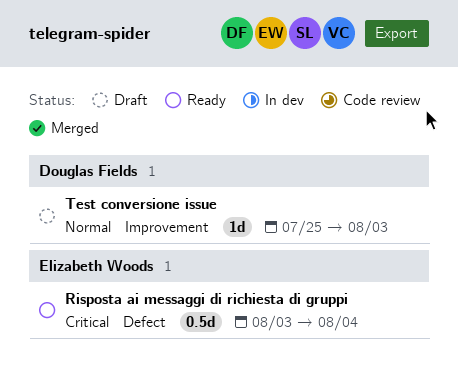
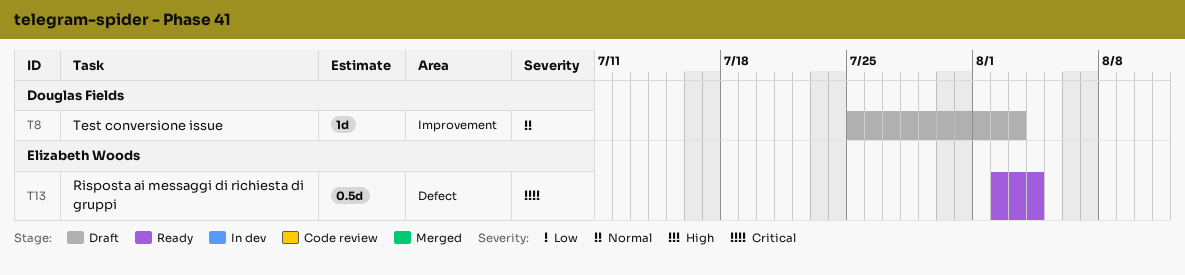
Risposta ai messaggi di richiesta di gruppi, start: Aug 3 -> Aug 2

